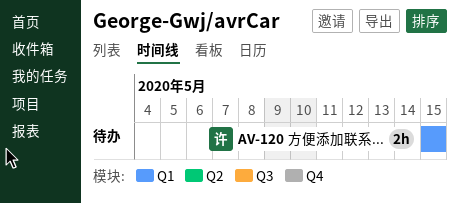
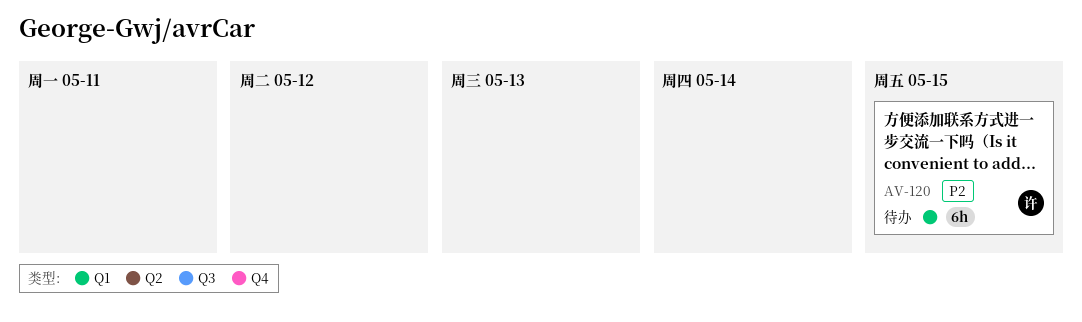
AV-120, estimate: 2h -> 6h

